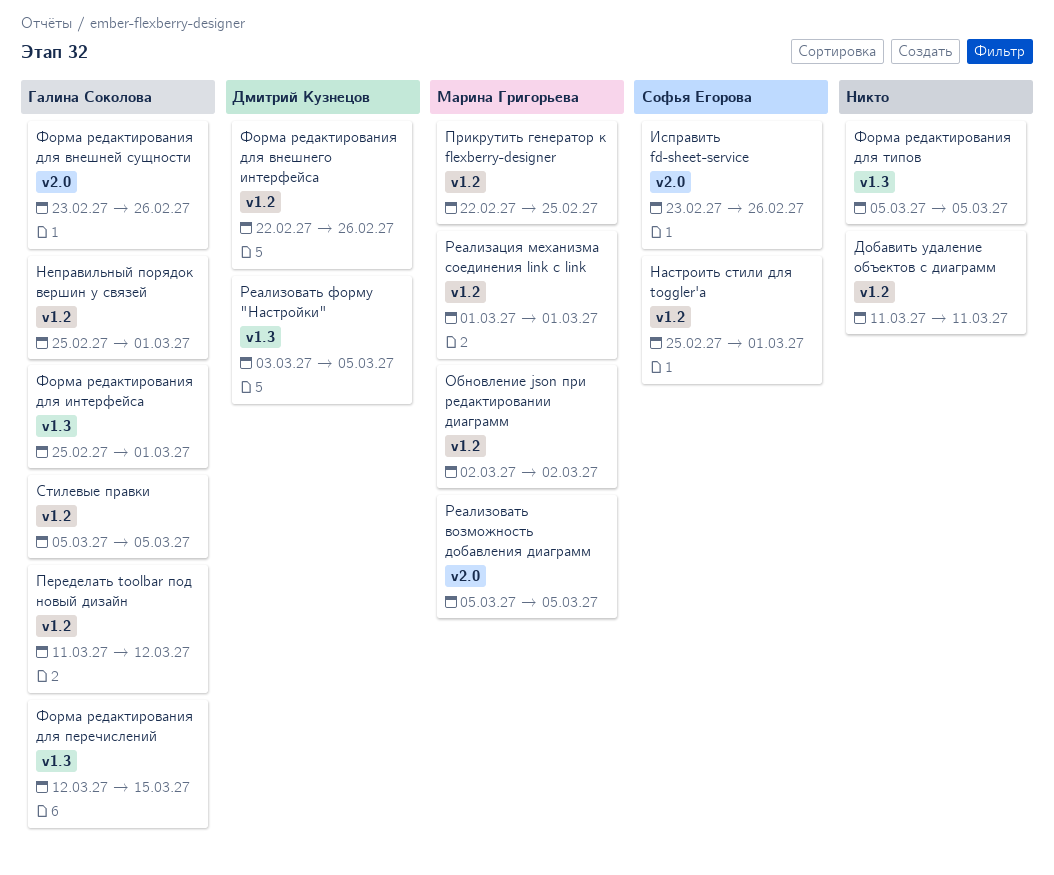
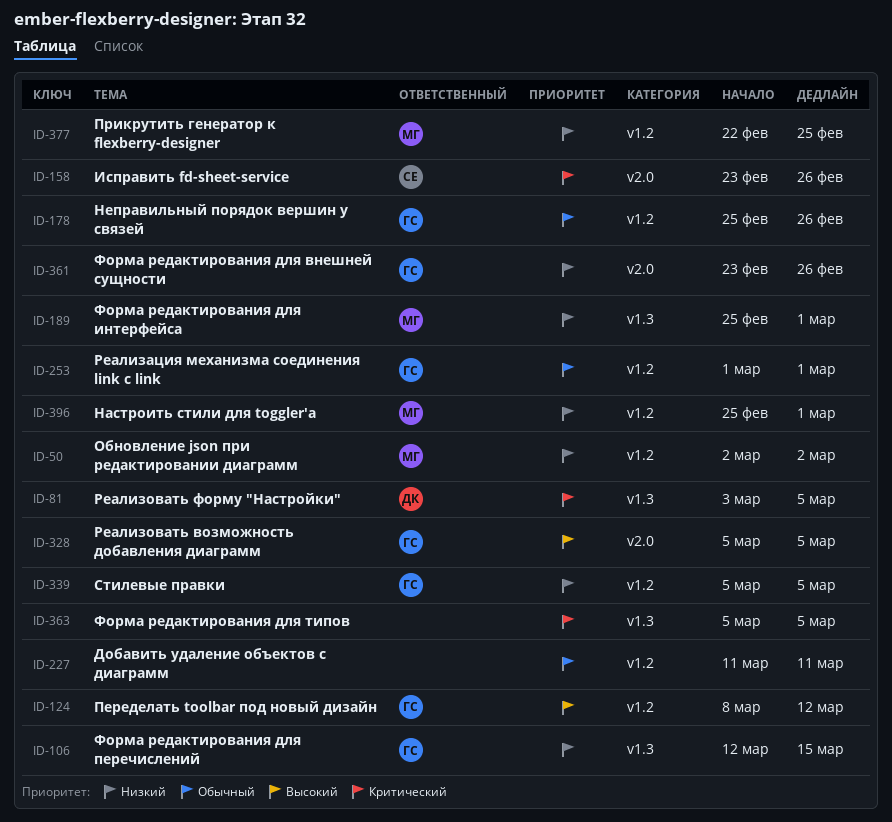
Настроить стили для toggler'a, owner: Софья Егорова -> Марина Григорьева
Неправильный порядок вершин у связей, due: Mar 1 -> Feb 26
Переделать toolbar под новый дизайн, start: Mar 11 -> Mar 8
Реализация механизма соединения link с link, owner: Марина Григорьева -> Галина Соколова
Реализовать возможность добавления диаграмм, owner: Марина Григорьева -> Галина Соколова
Форма редактирования для внешнего интерфейса: present -> none
Форма редактирования для интерфейса, owner: Галина Соколова -> Марина Григорьева

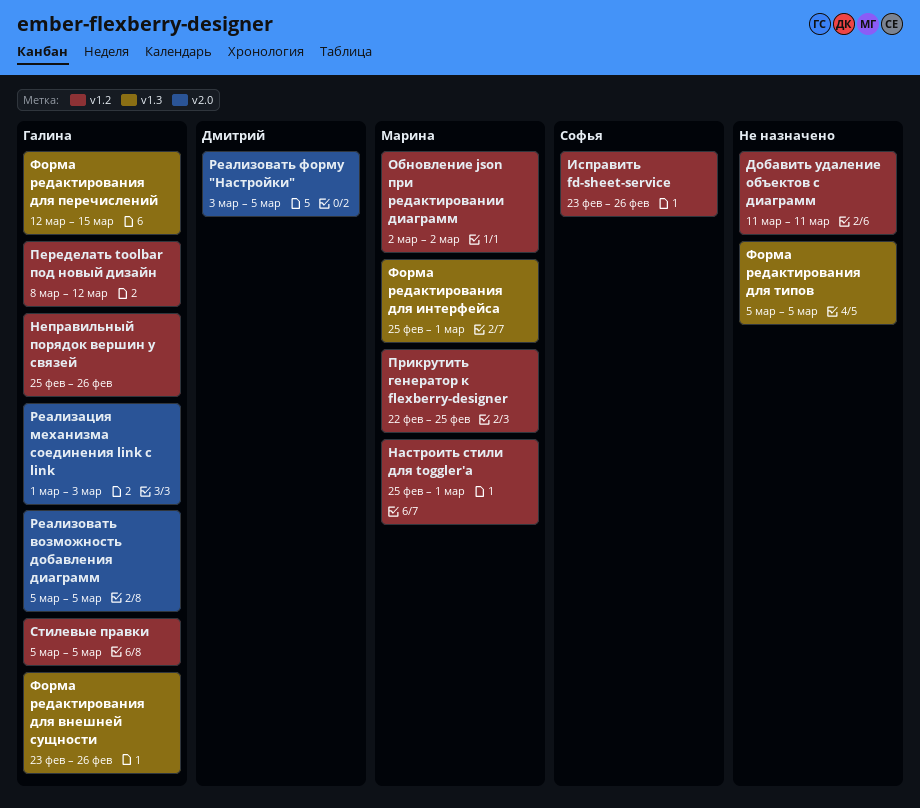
Исправить fd-sheet-service, label: v2.0 -> v1.2
Реализация механизма соединения link с link, label: v1.2 -> v2.0
Реализация механизма соединения link с link, due: Mar 1 -> Mar 3
Реализовать форму "Настройки", label: v1.3 -> v2.0
Форма редактирования для внешней сущности, label: v2.0 -> v1.3

